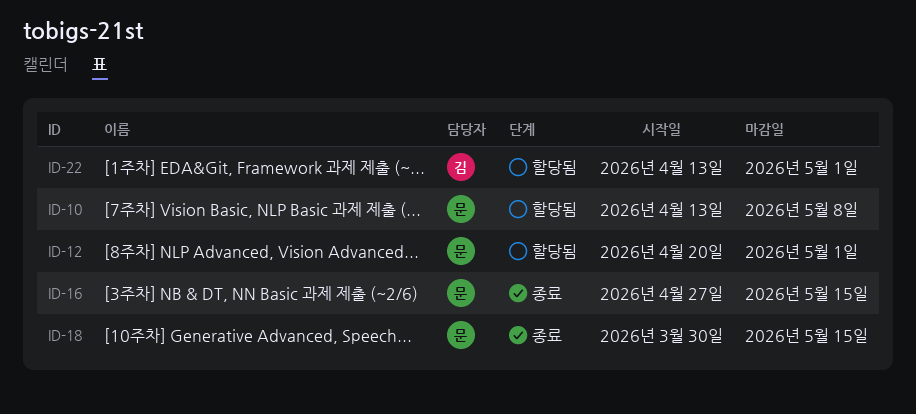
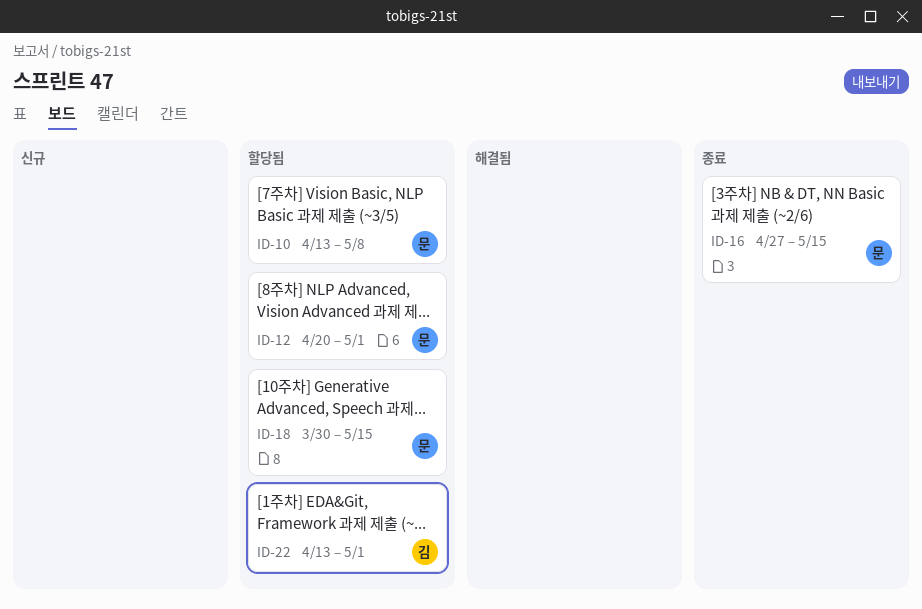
ID-18, status: 종료 -> 할당됨

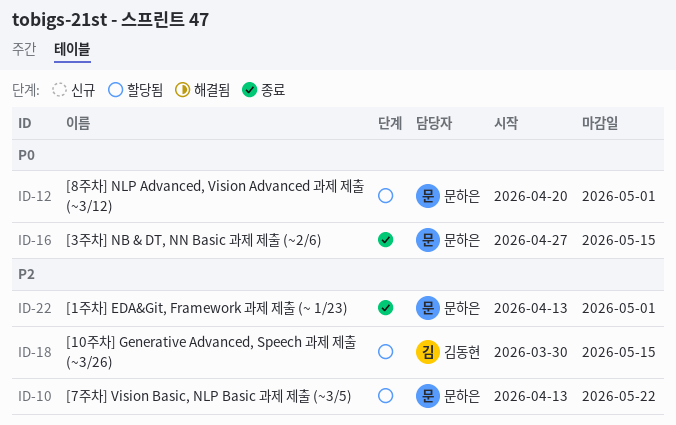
ID-10, due: May 8 -> May 22
ID-18, owner: 문하은 -> 김동현
ID-22, status: 할당됨 -> 종료
ID-22, owner: 김동현 -> 문하은

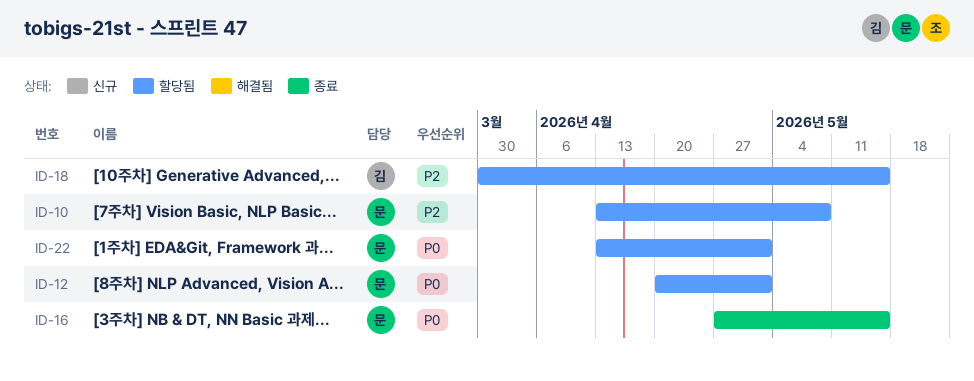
ID-10, due: May 22 -> May 8
ID-22, status: 종료 -> 할당됨
ID-22, priority: P2 -> P0

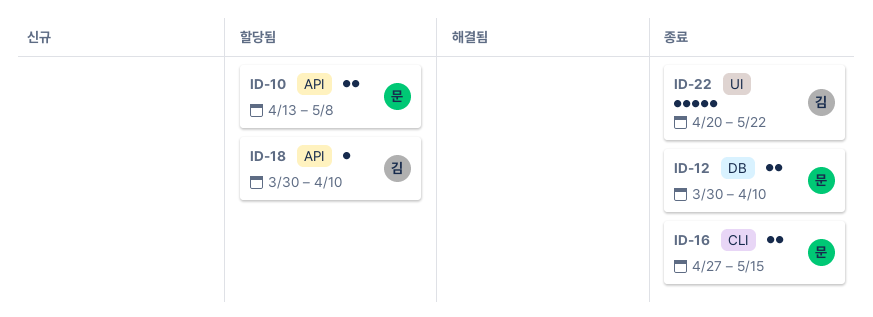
ID-12, status: 할당됨 -> 종료
ID-12, start: Apr 20 -> Mar 30
ID-12, due: May 1 -> Apr 10
ID-18, due: May 15 -> Apr 10
ID-22, status: 할당됨 -> 종료
ID-22, owner: 문 -> 김
ID-22, start: Apr 13 -> Apr 20
ID-22, due: May 1 -> May 22

